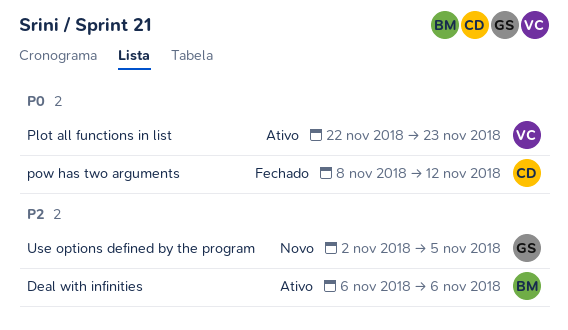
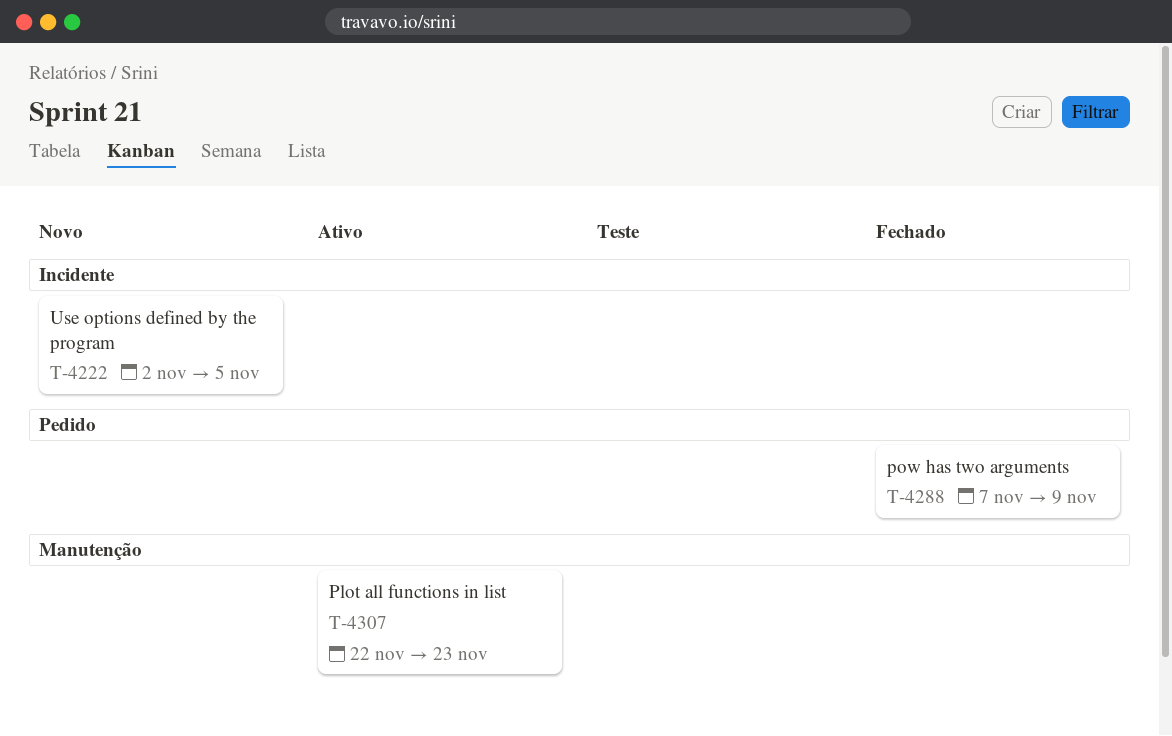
Deal with infinities: present -> none
pow has two arguments, start: Nov 8 -> Nov 7
pow has two arguments, due: Nov 12 -> Nov 9

